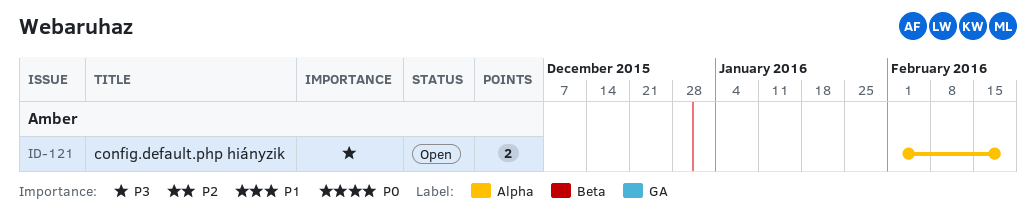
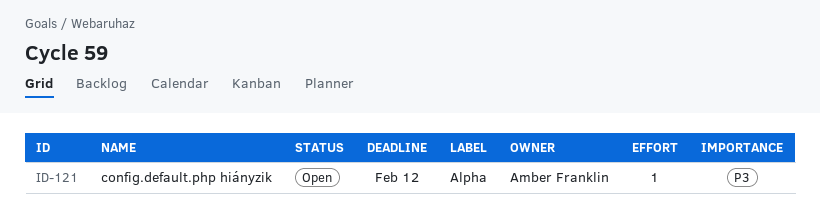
ID-121, estimate: 2 -> 1
ID-121, due: Feb 19 -> Feb 12

